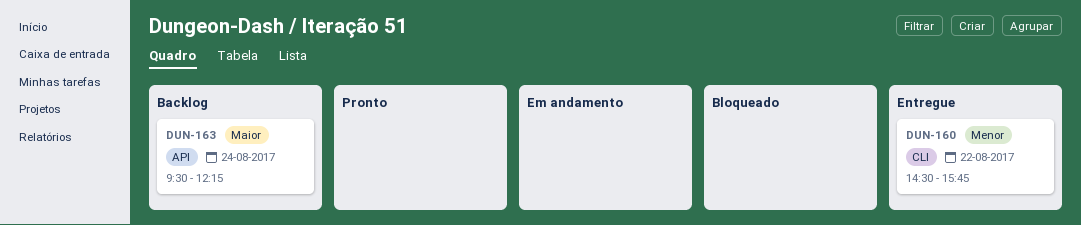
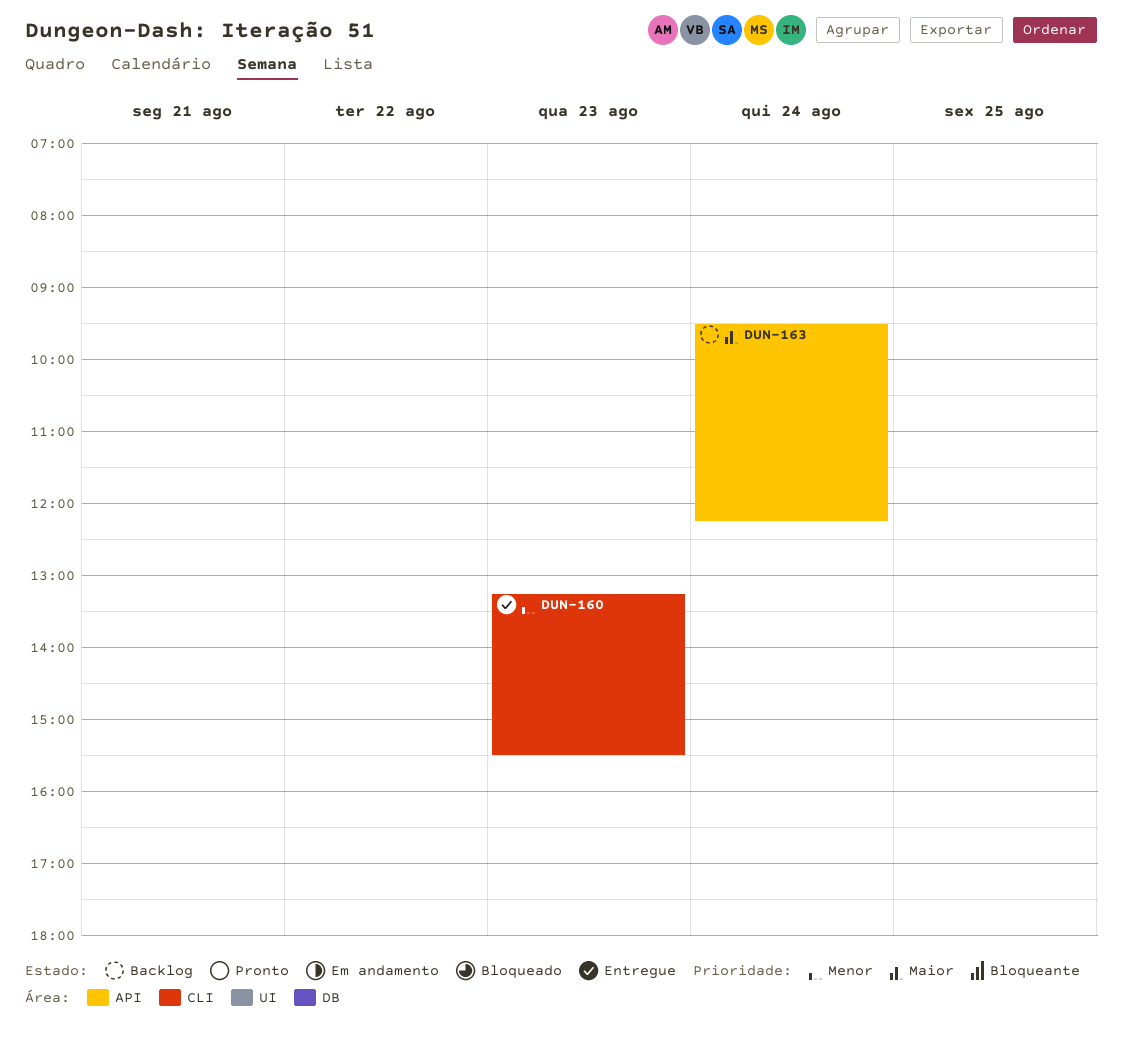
DUN-160, day: Aug 22 -> Aug 23
DUN-160, begins: 14:30 -> 13:15
DUN-160, ends: 15:45 -> 15:30

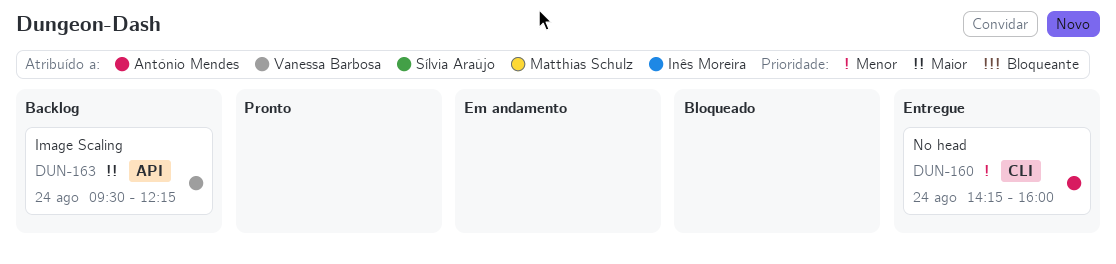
DUN-160, day: Aug 23 -> Aug 24
DUN-160, begins: 13:15 -> 14:15
DUN-160, ends: 15:30 -> 16:00

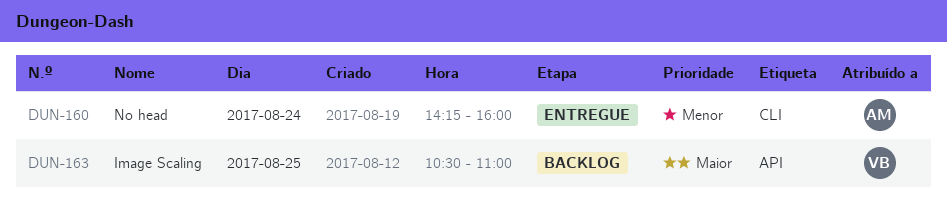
DUN-163, day: Aug 24 -> Aug 25
DUN-163, begins: 09:30 -> 10:30
DUN-163, ends: 12:15 -> 11:00

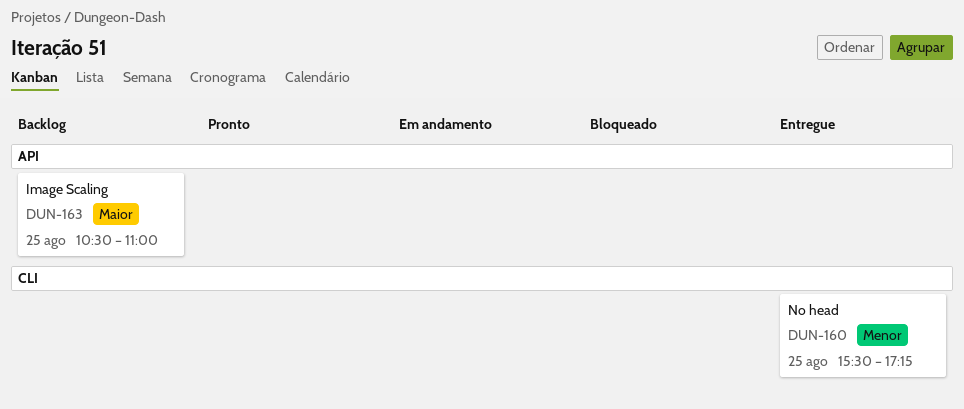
DUN-160, day: Aug 24 -> Aug 25
DUN-160, begins: 14:15 -> 15:30
DUN-160, ends: 16:00 -> 17:15

